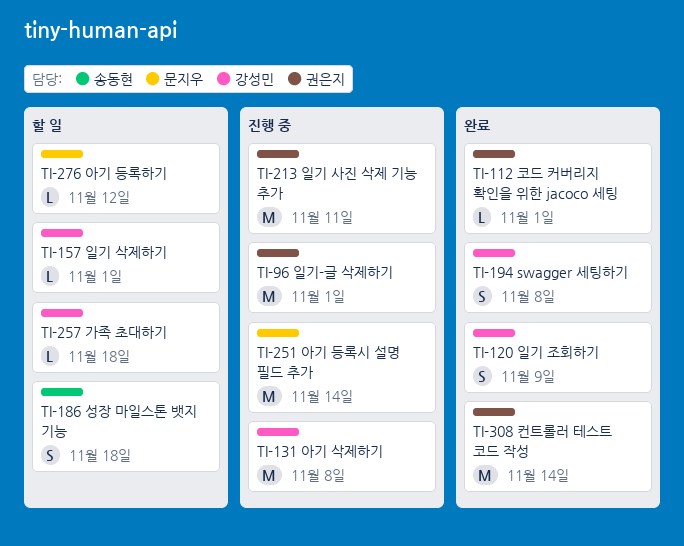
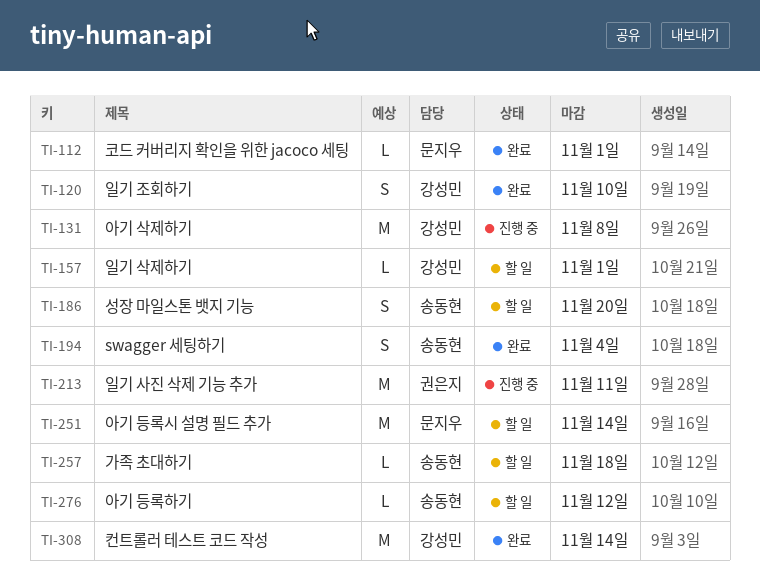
TI-96: present -> none
TI-112, owner: 권은지 -> 문지우
TI-120, due: Nov 9 -> Nov 10
TI-186, due: Nov 18 -> Nov 20
TI-194, owner: 강성민 -> 송동현
TI-194, due: Nov 8 -> Nov 4
TI-251, status: 진행 중 -> 할 일
TI-257, owner: 강성민 -> 송동현
TI-276, owner: 문지우 -> 송동현
TI-308, owner: 권은지 -> 강성민

